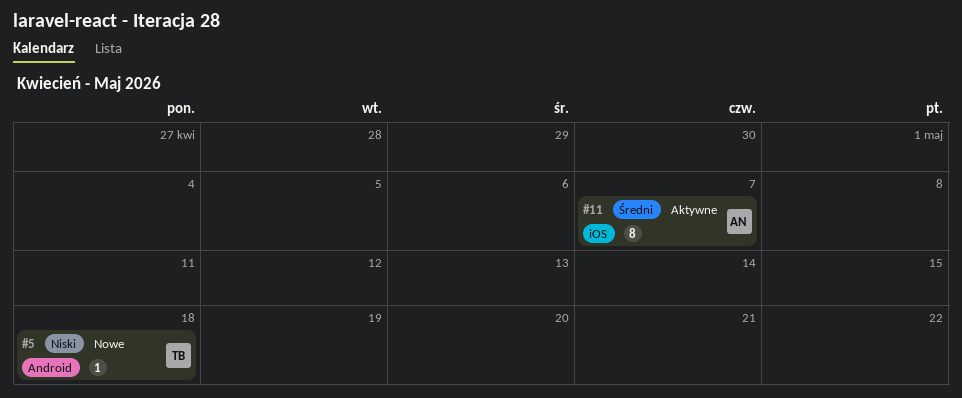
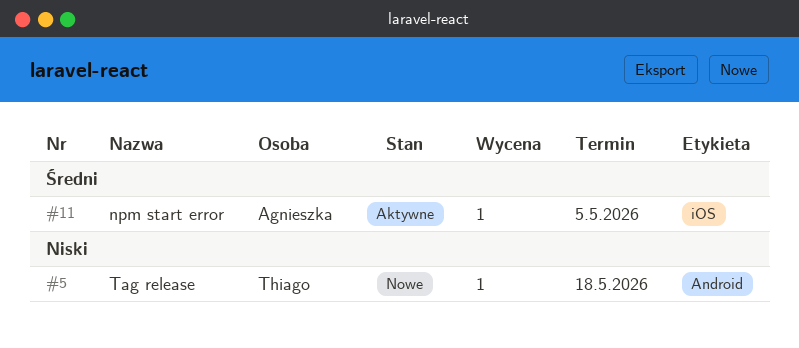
#11, estimate: 8 -> 1
#11, due: May 7 -> May 5

